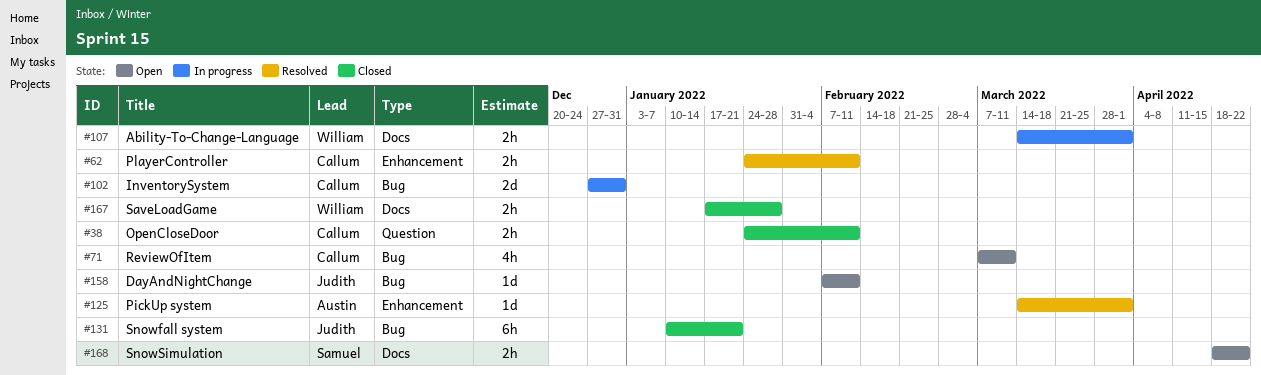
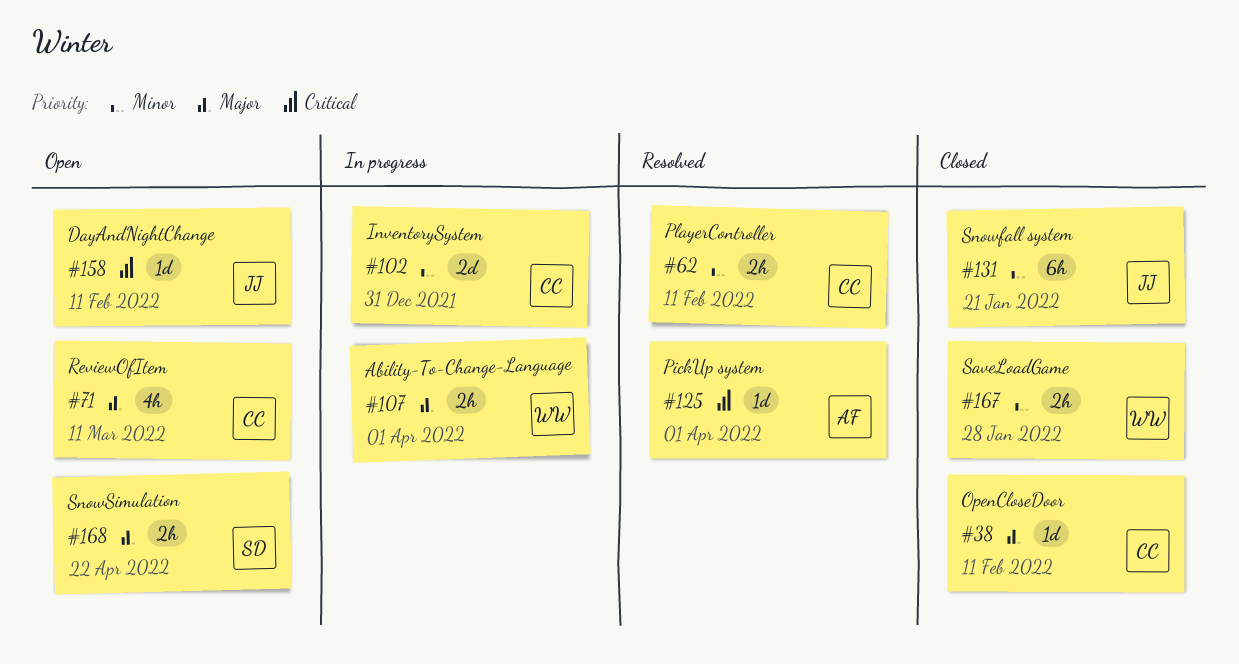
#38, estimate: 2h -> 1d

